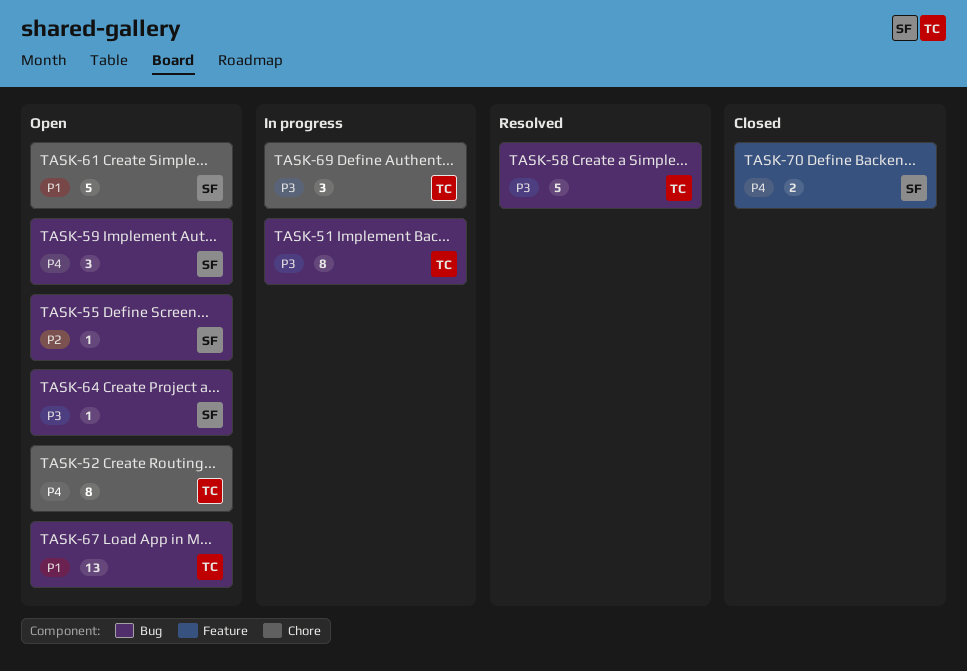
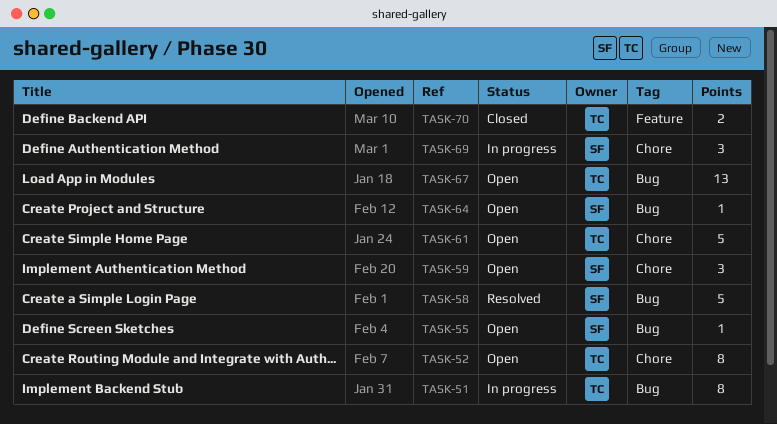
TASK-58, owner: TC -> SF
TASK-59, label: Bug -> Chore
TASK-61, owner: SF -> TC
TASK-69, owner: TC -> SF
TASK-70, owner: SF -> TC

